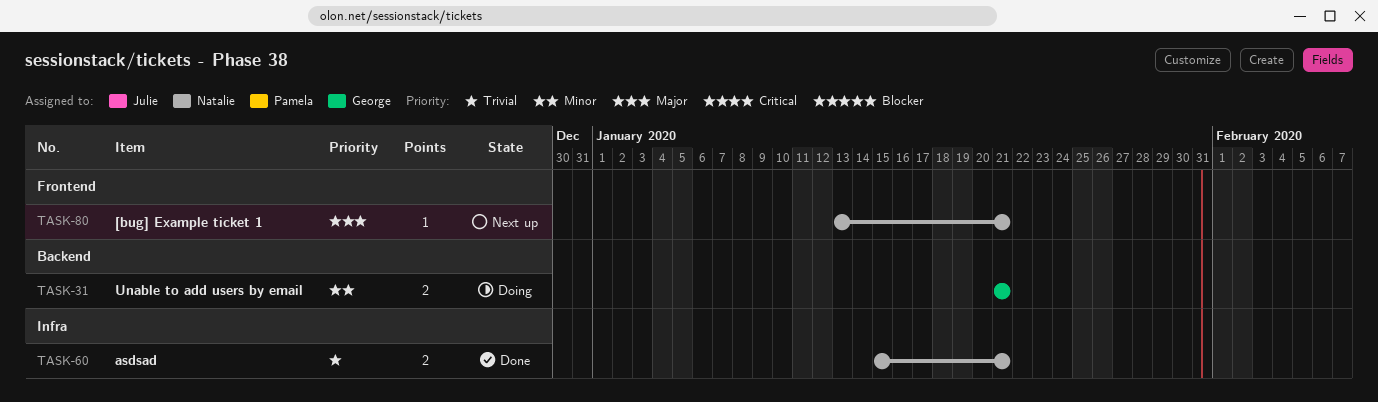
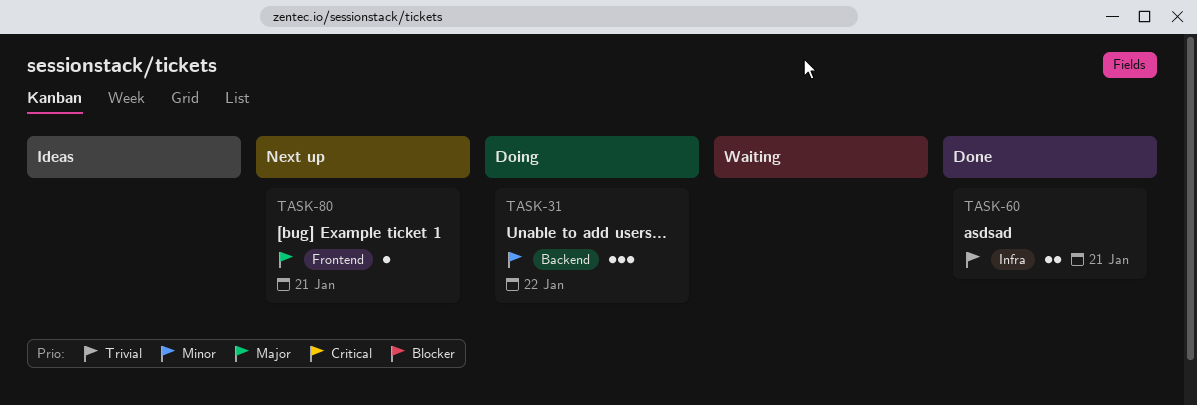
TASK-31, estimate: 2 -> 3
TASK-31, due: Jan 21 -> Jan 22

